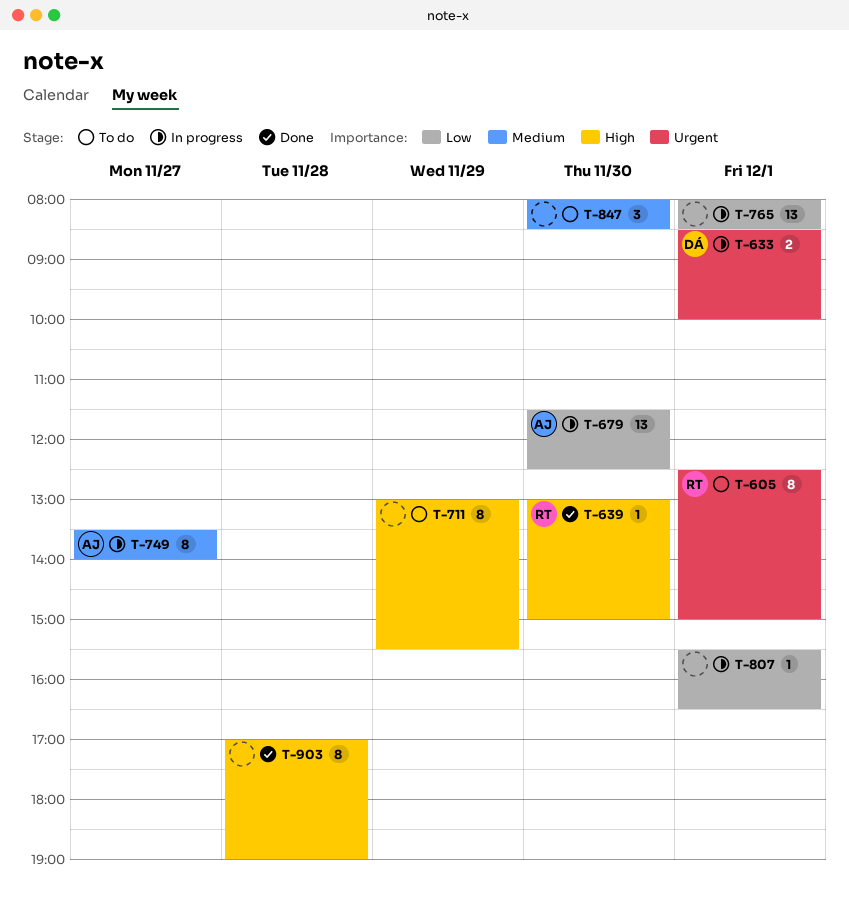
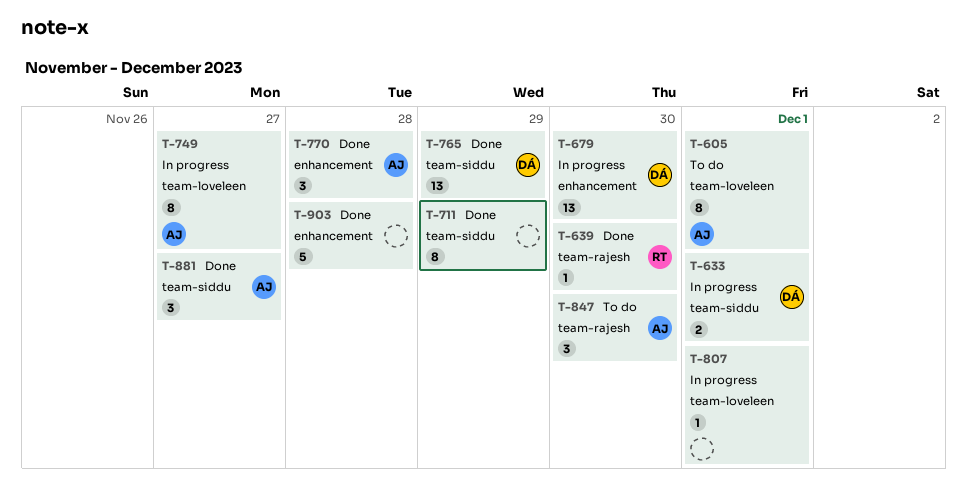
T-605, owner: RT -> AJ
T-679, owner: AJ -> DÁ
T-711, status: To do -> Done
T-765, status: In progress -> Done
T-765, owner: none -> DÁ
T-765, day: Dec 1 -> Nov 29
T-770: none -> present
T-847, owner: none -> AJ
T-881: none -> present
T-903, estimate: 8 -> 5

